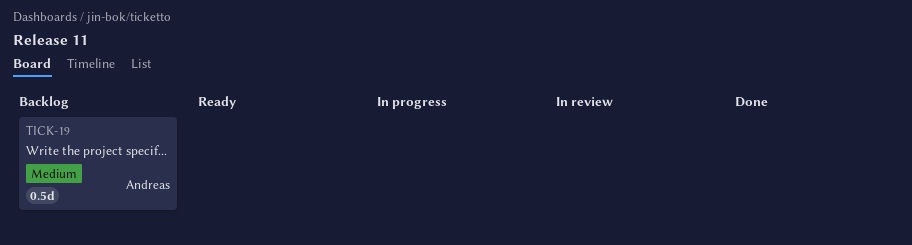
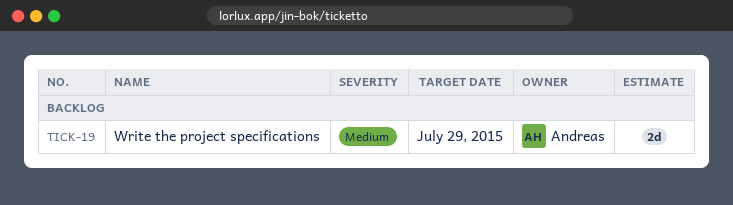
TICK-19, estimate: 0.5d -> 2d

